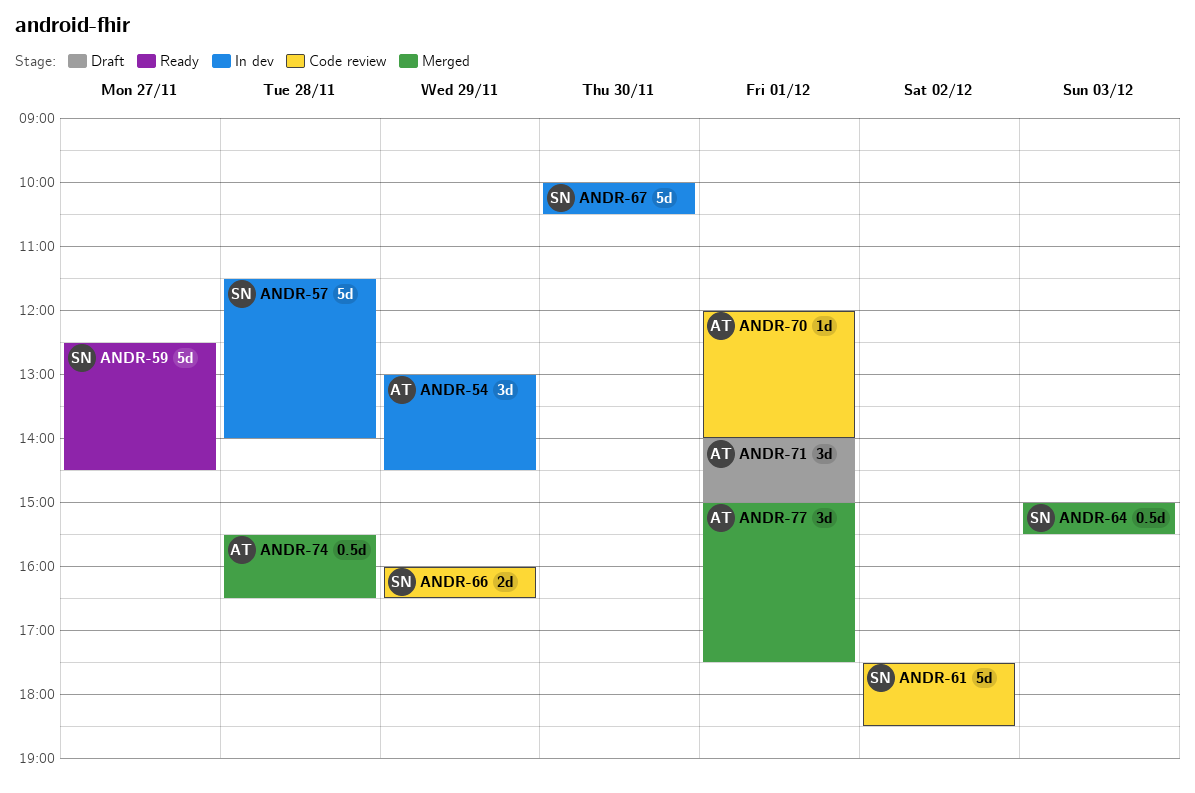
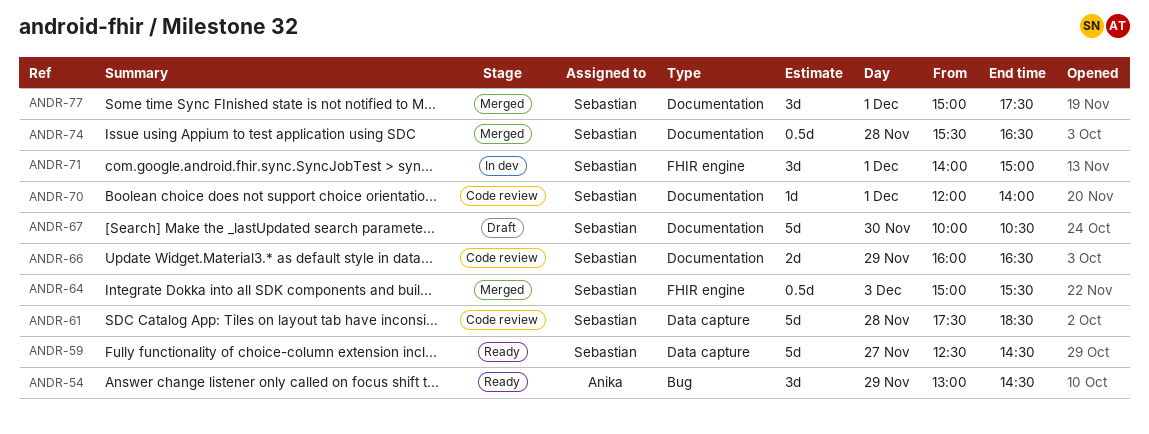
ANDR-54, status: In dev -> Ready
ANDR-57: present -> none
ANDR-61, day: Dec 2 -> Nov 28
ANDR-67, status: In dev -> Draft
ANDR-70, owner: Anika -> Sebastian
ANDR-71, status: Draft -> In dev
ANDR-71, owner: Anika -> Sebastian
ANDR-74, owner: Anika -> Sebastian
ANDR-77, owner: Anika -> Sebastian

